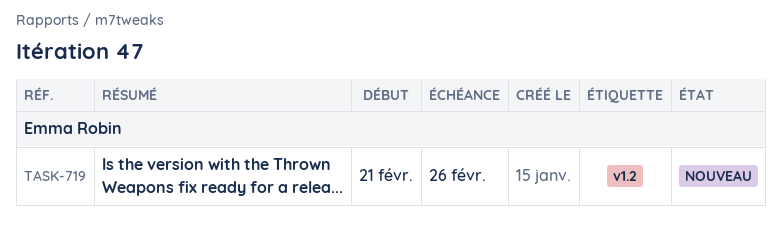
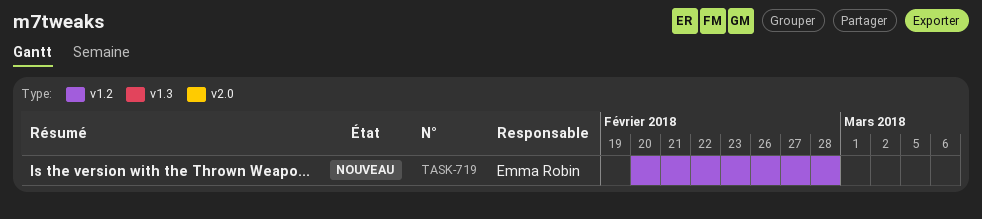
TASK-719, start: Feb 21 -> Feb 20
TASK-719, due: Feb 26 -> Feb 28

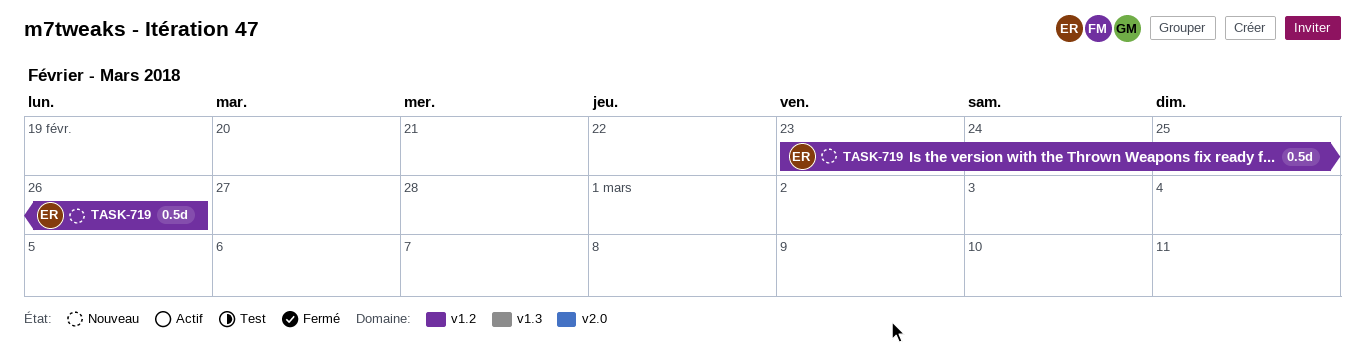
TASK-719, start: Feb 20 -> Feb 23
TASK-719, due: Feb 28 -> Feb 26

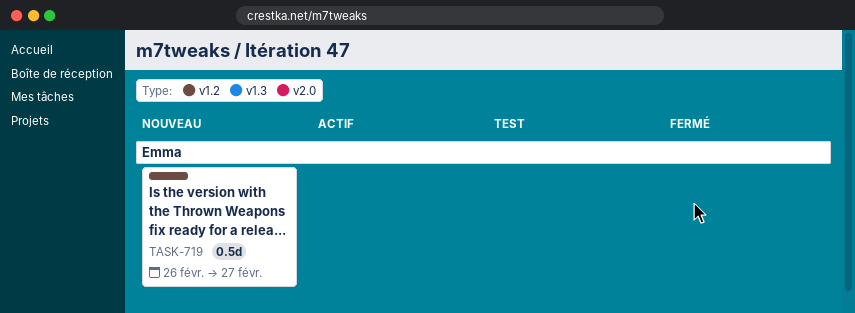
TASK-719, start: Feb 23 -> Feb 26
TASK-719, due: Feb 26 -> Feb 27

